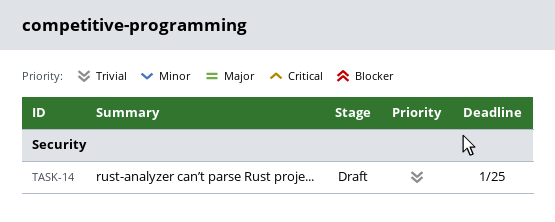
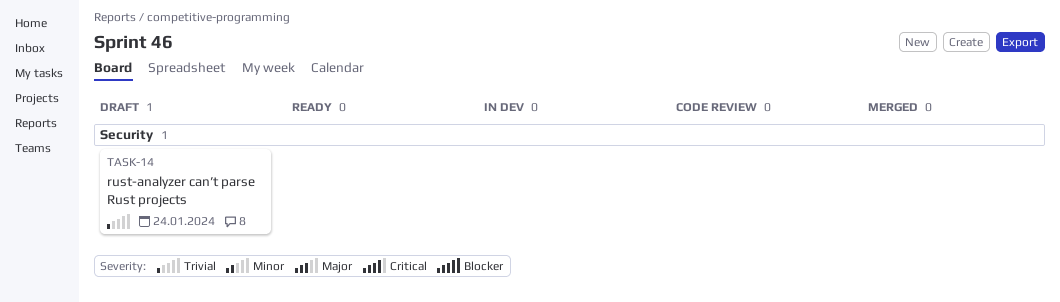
TASK-14, due: Jan 25 -> Jan 24

